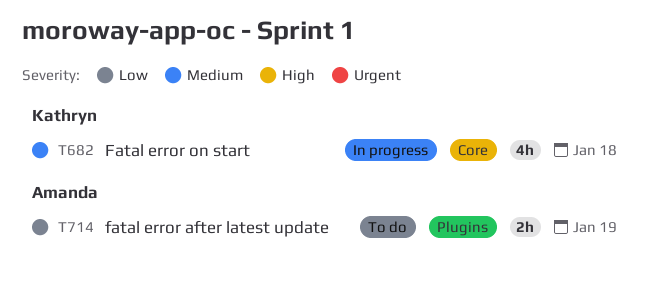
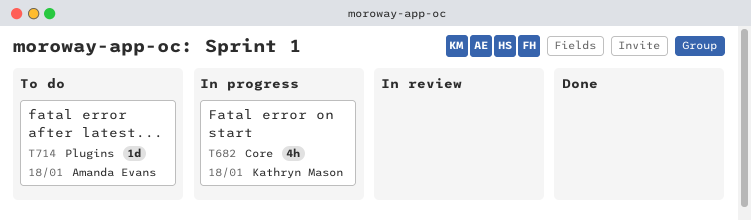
T714, estimate: 2h -> 1d
T714, due: Jan 19 -> Jan 18

